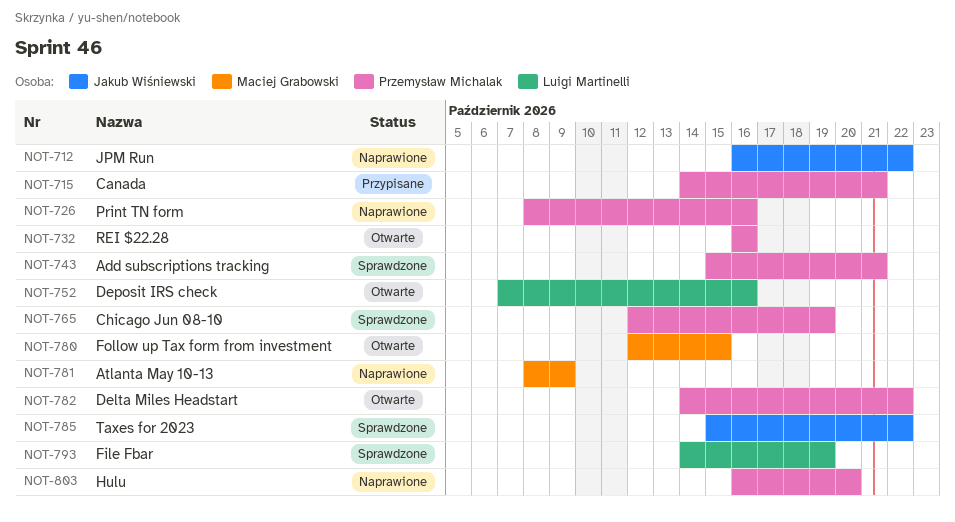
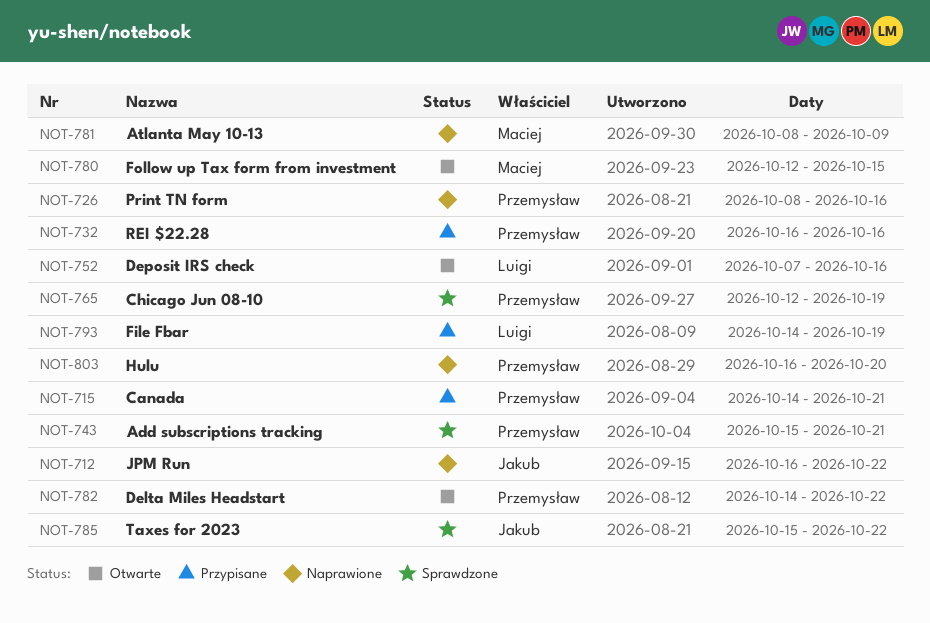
NOT-732, status: Otwarte -> Przypisane
NOT-793, status: Sprawdzone -> Przypisane

